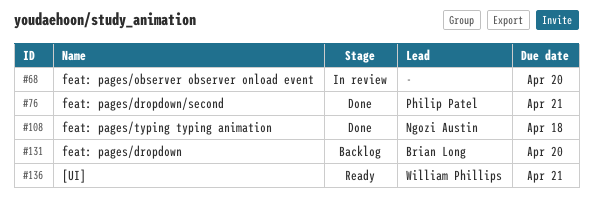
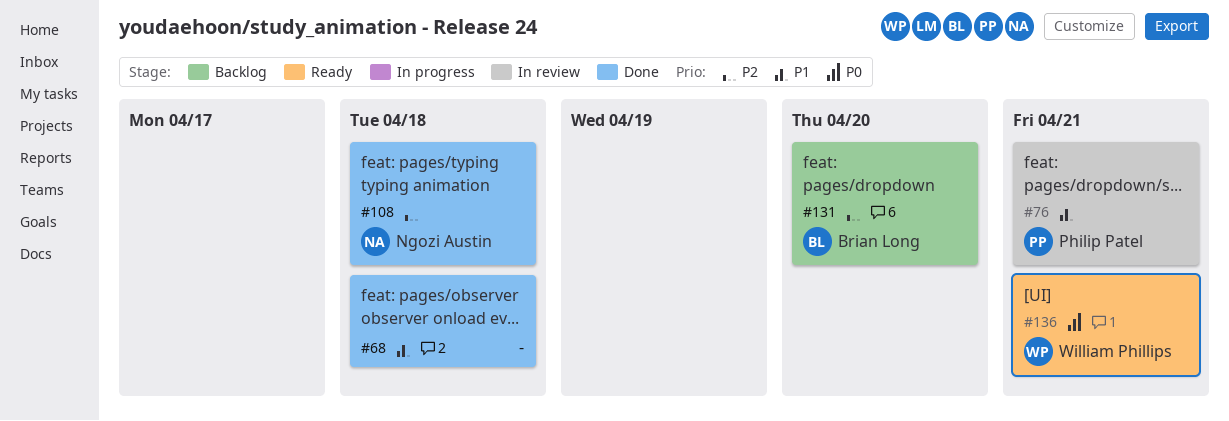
#68, status: In review -> Done
#68, due: Apr 20 -> Apr 18
#76, status: Done -> In review

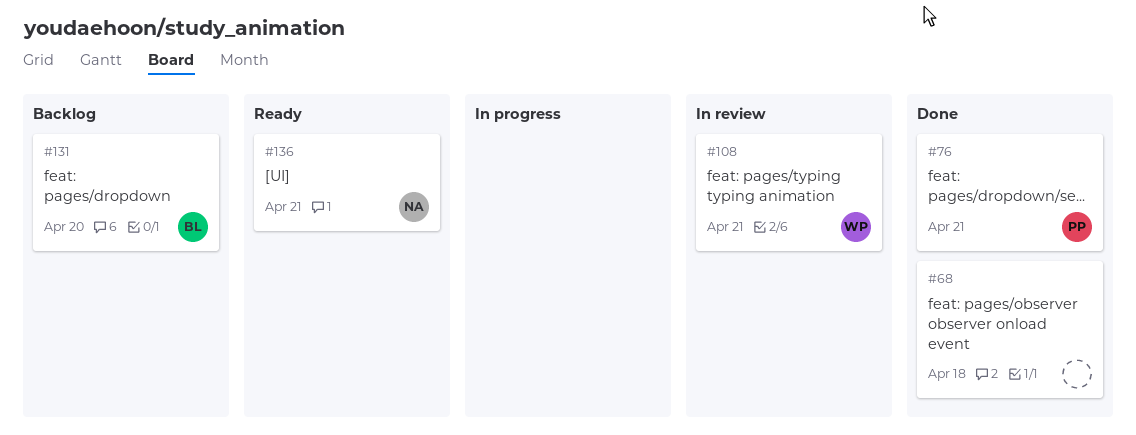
#76, status: In review -> Done
#108, status: Done -> In review
#108, owner: Ngozi Austin -> William Phillips
#108, due: Apr 18 -> Apr 21
#136, owner: William Phillips -> Ngozi Austin

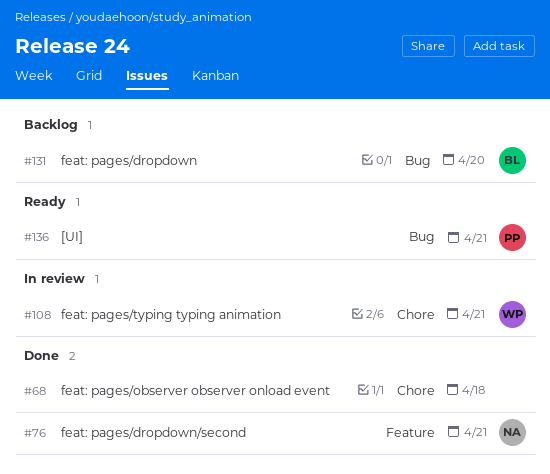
#76, owner: PP -> NA
#136, owner: NA -> PP

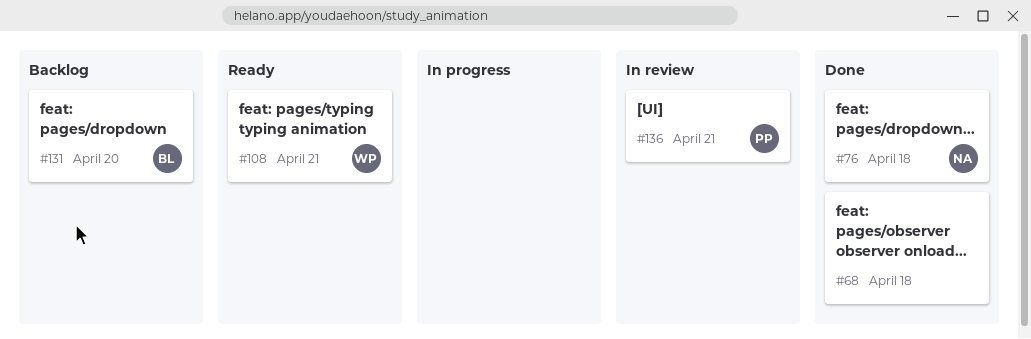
#76, due: Apr 21 -> Apr 18
#108, status: In review -> Ready
#136, status: Ready -> In review

